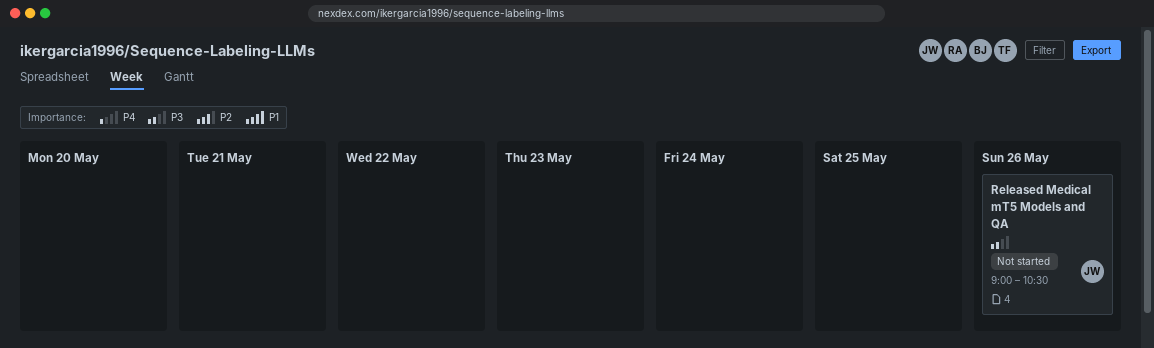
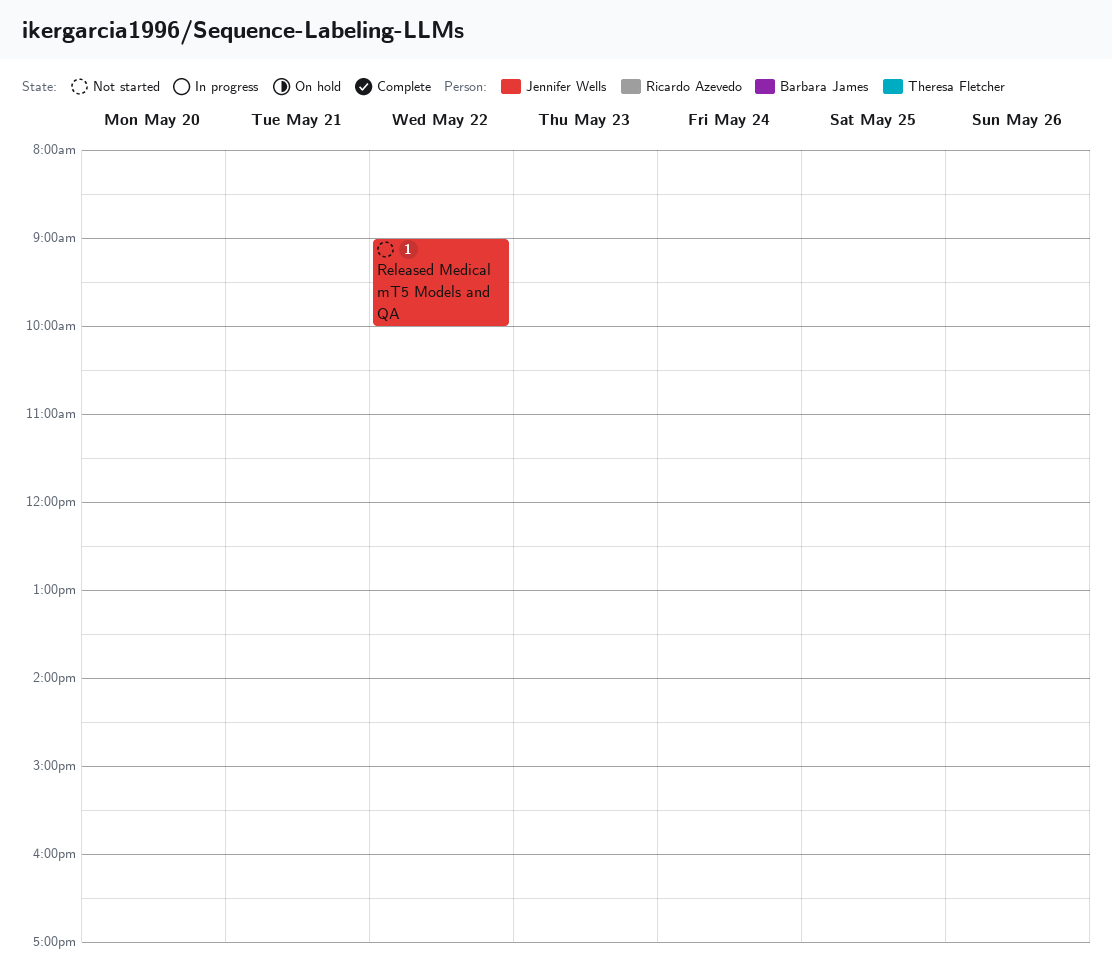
Released Medical mT5 Models and QA, day: May 26 -> May 22
Released Medical mT5 Models and QA, ends: 10:30 -> 10:00

